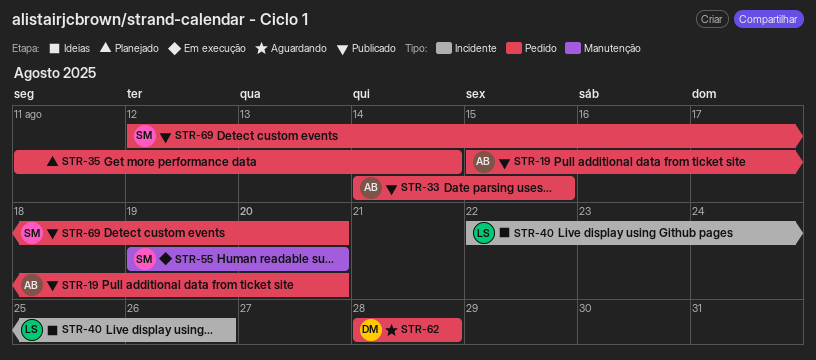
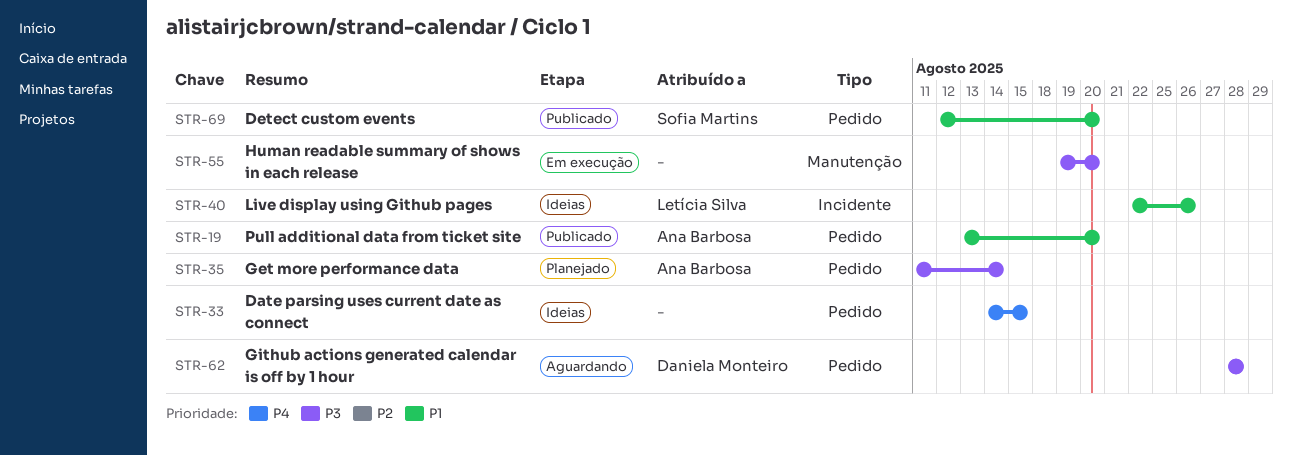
STR-19, start: Aug 15 -> Aug 13
STR-33, status: Publicado -> Ideias
STR-33, owner: Ana Barbosa -> none
STR-35, owner: none -> Ana Barbosa
STR-55, owner: Sofia Martins -> none

